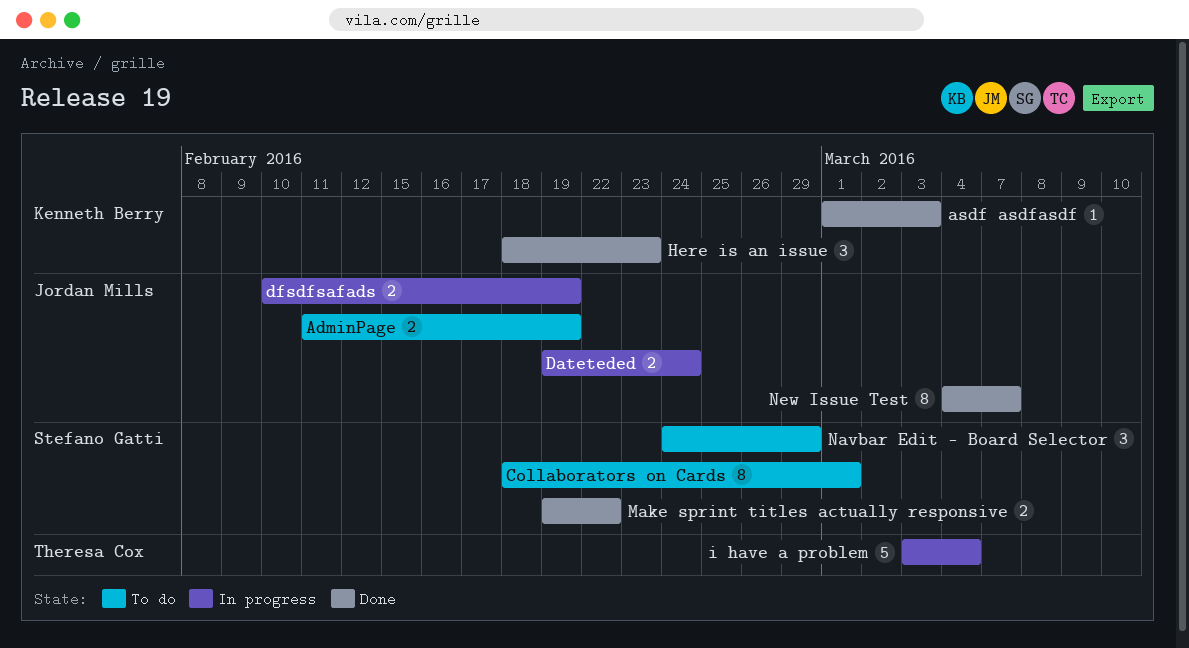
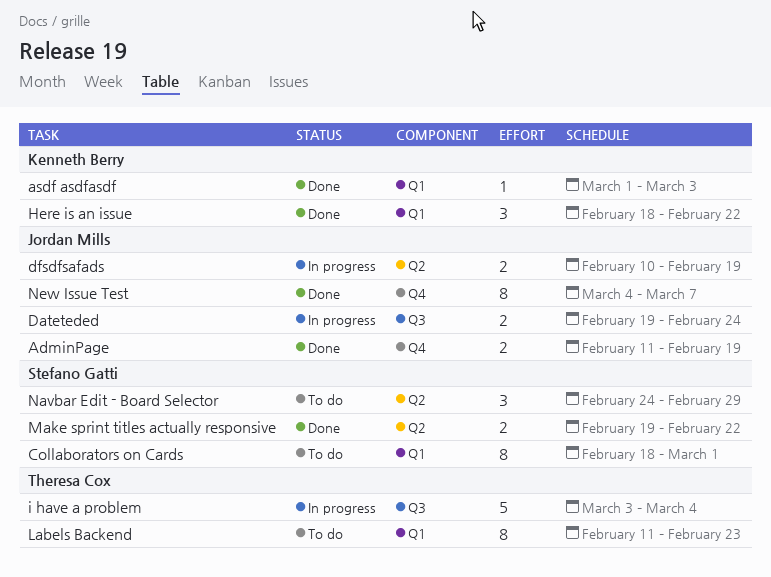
AdminPage, status: To do -> Done
Here is an issue, due: Feb 23 -> Feb 22
Labels Backend: none -> present

